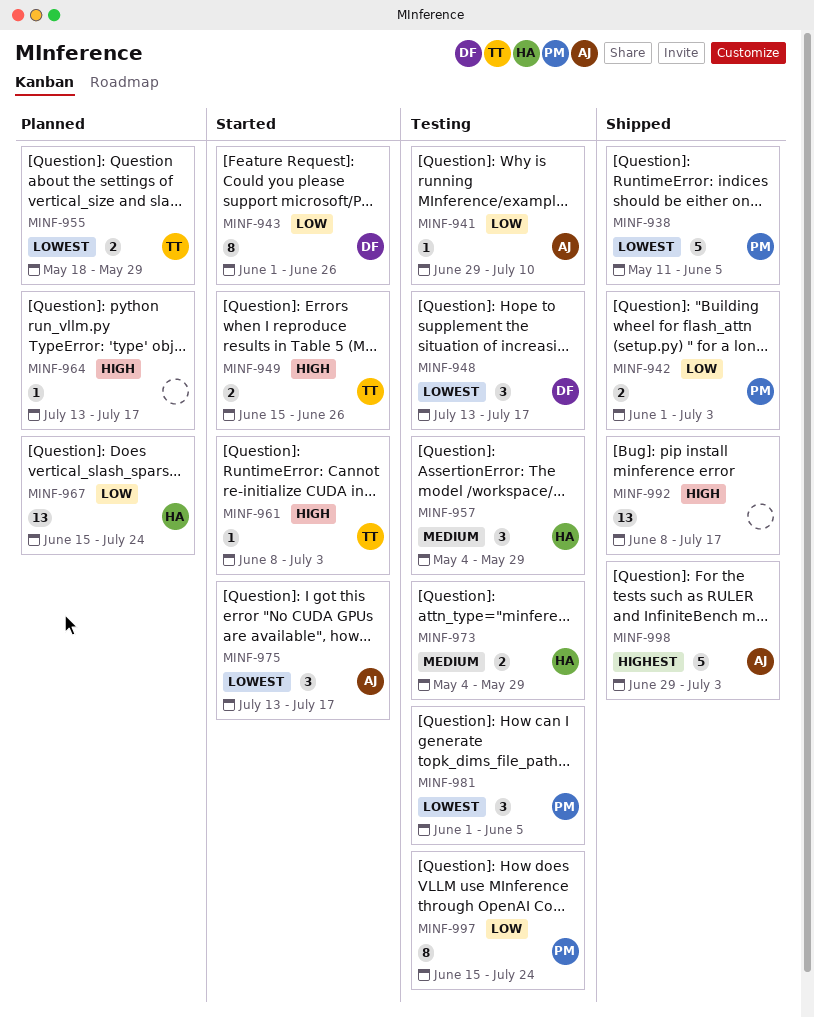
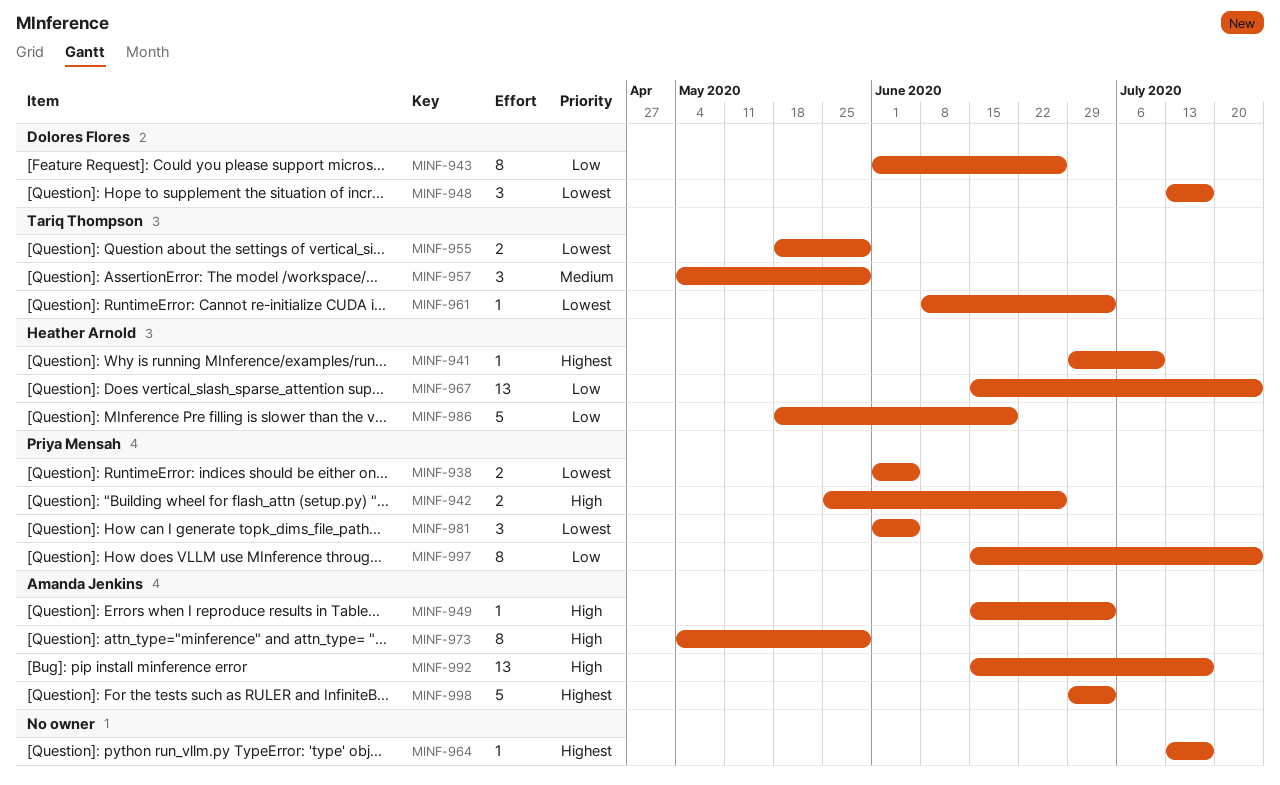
MINF-938, estimate: 5 -> 2
MINF-938, start: May 11 -> Jun 1
MINF-941, owner: Amanda Jenkins -> Heather Arnold
MINF-941, priority: Low -> Highest
MINF-942, priority: Low -> High
MINF-942, start: Jun 1 -> May 25
MINF-942, due: Jul 3 -> Jun 26
MINF-949, owner: Tariq Thompson -> Amanda Jenkins
MINF-949, estimate: 2 -> 1
MINF-949, due: Jun 26 -> Jul 3
MINF-957, owner: Heather Arnold -> Tariq Thompson
MINF-961, priority: High -> Lowest
MINF-964, priority: High -> Highest
MINF-973, owner: Heather Arnold -> Amanda Jenkins
MINF-973, priority: Medium -> High
MINF-973, estimate: 2 -> 8
MINF-975: present -> none
MINF-986: none -> present
MINF-992, owner: none -> Amanda Jenkins
MINF-992, start: Jun 8 -> Jun 15

